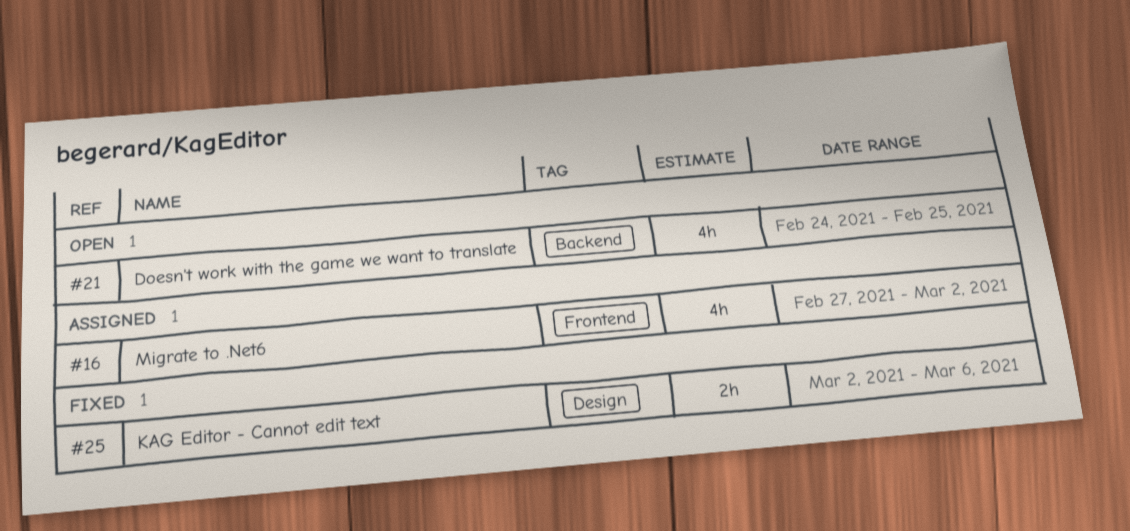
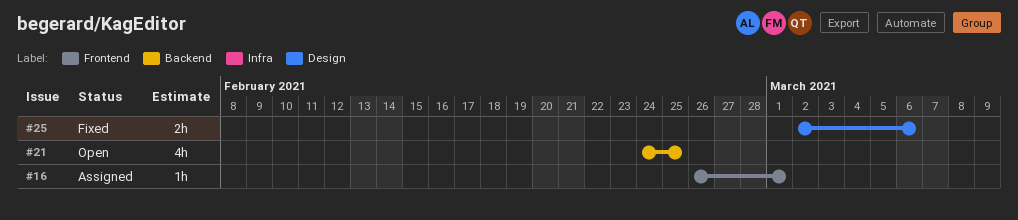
#16, estimate: 4h -> 1h
#16, start: Feb 27 -> Feb 26
#16, due: Mar 2 -> Mar 1

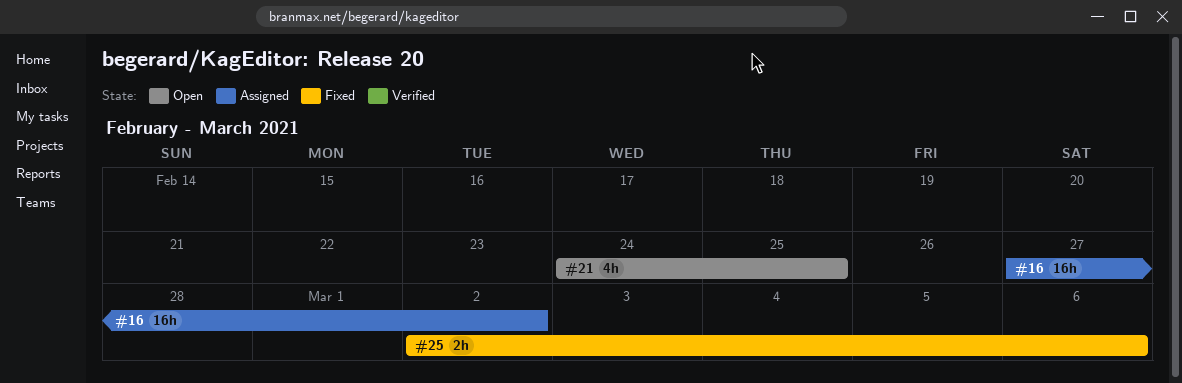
#16, estimate: 1h -> 16h
#16, start: Feb 26 -> Feb 27
#16, due: Mar 1 -> Mar 2

